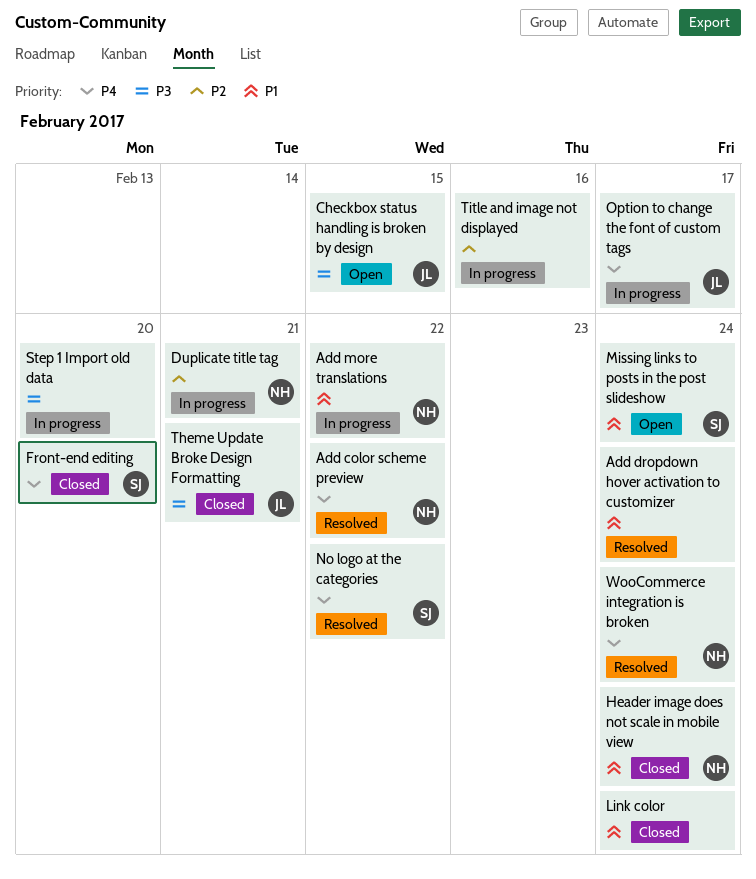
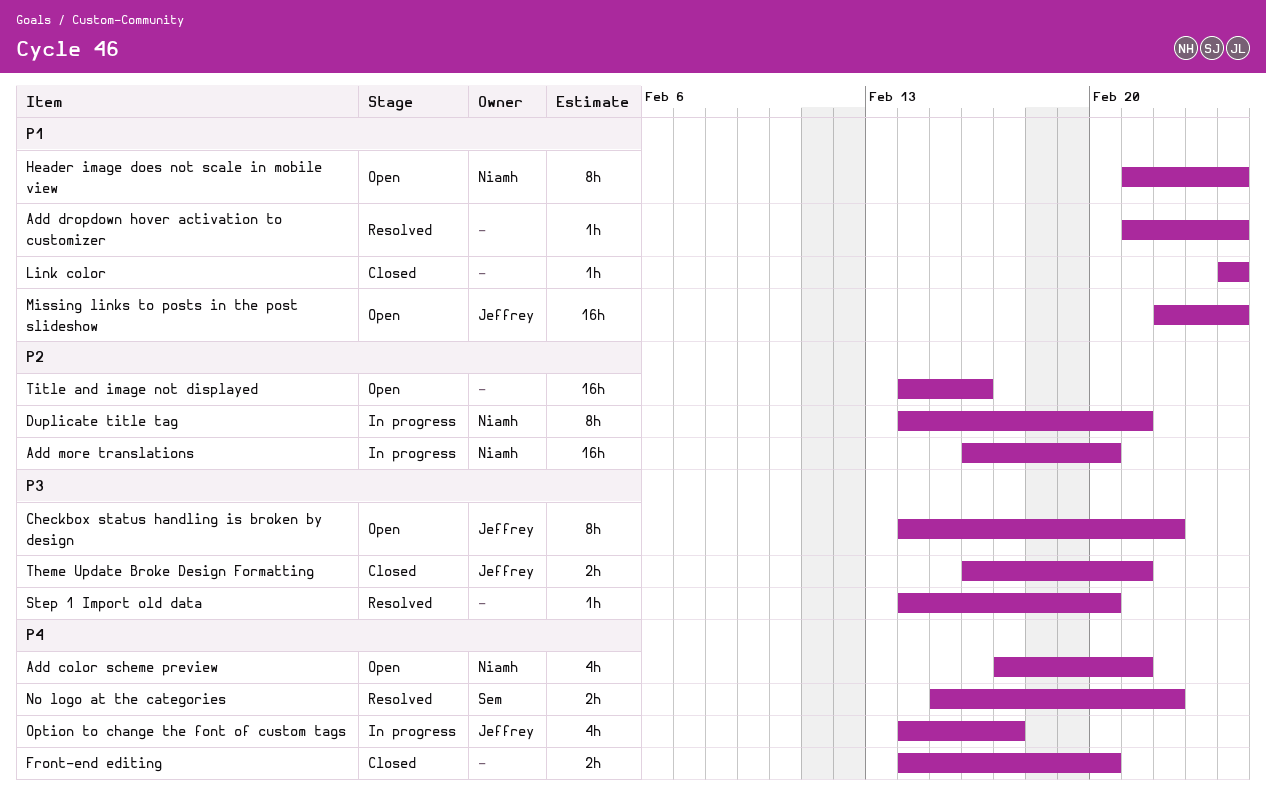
Add color scheme preview, status: Resolved -> Open
Add color scheme preview, due: Feb 22 -> Feb 21
Add more translations, priority: P1 -> P2
Add more translations, due: Feb 22 -> Feb 20
Checkbox status handling is broken by design, due: Feb 15 -> Feb 22
Front-end editing, owner: Sem -> none
Header image does not scale in mobile view, status: Closed -> Open
Missing links to posts in the post slideshow, owner: Sem -> Jeffrey
Step 1 Import old data, status: In progress -> Resolved
Title and image not displayed, status: In progress -> Open
WooCommerce integration is broken: present -> none

